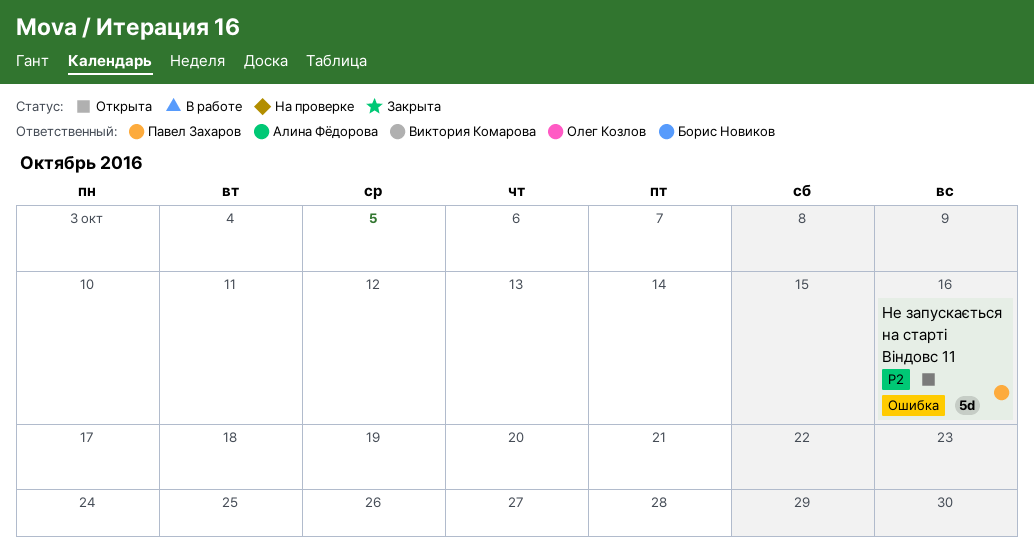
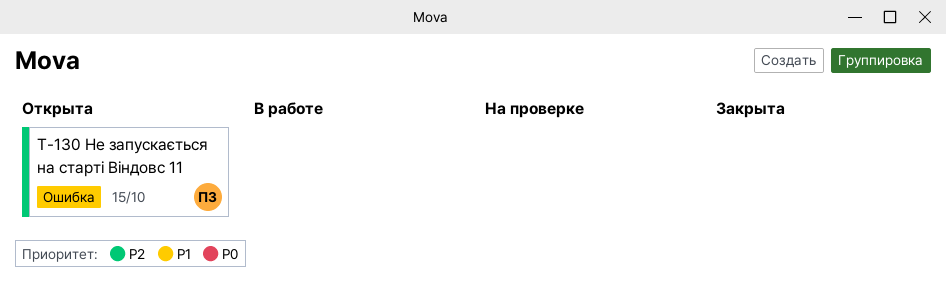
Не запускається на старті Віндовс 11, due: Oct 16 -> Oct 15

